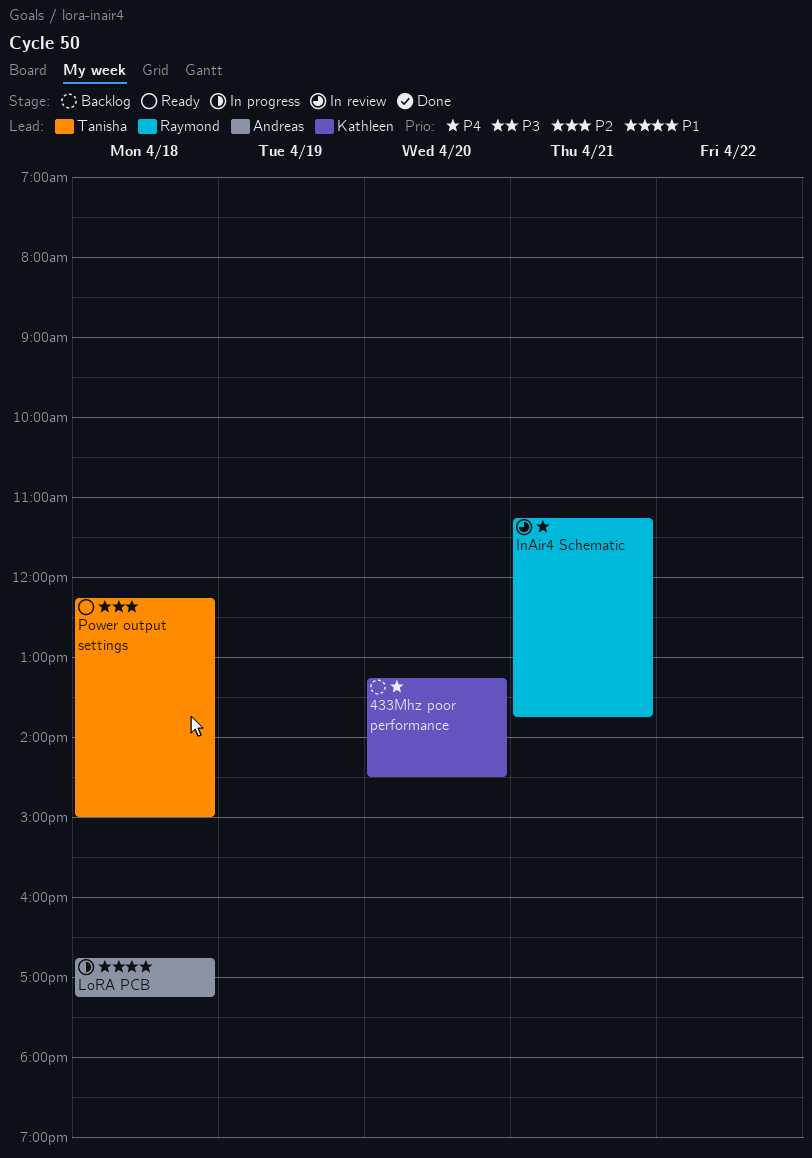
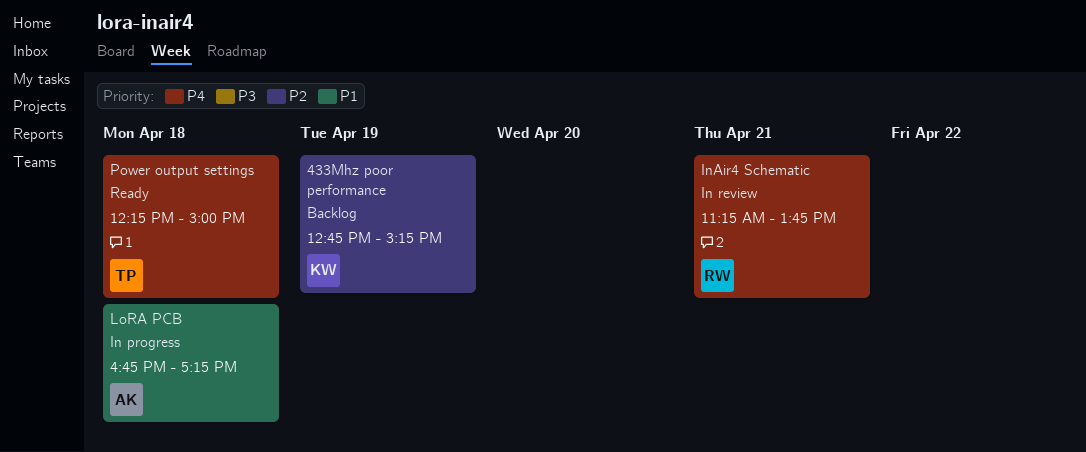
433Mhz poor performance, priority: P4 -> P2
433Mhz poor performance, day: Apr 20 -> Apr 19
433Mhz poor performance, begins: 13:15 -> 12:45
433Mhz poor performance, ends: 14:30 -> 15:15
Power output settings, priority: P2 -> P4

